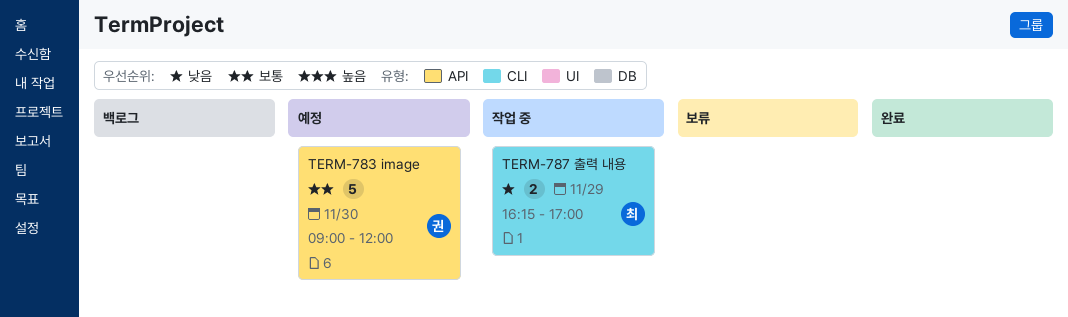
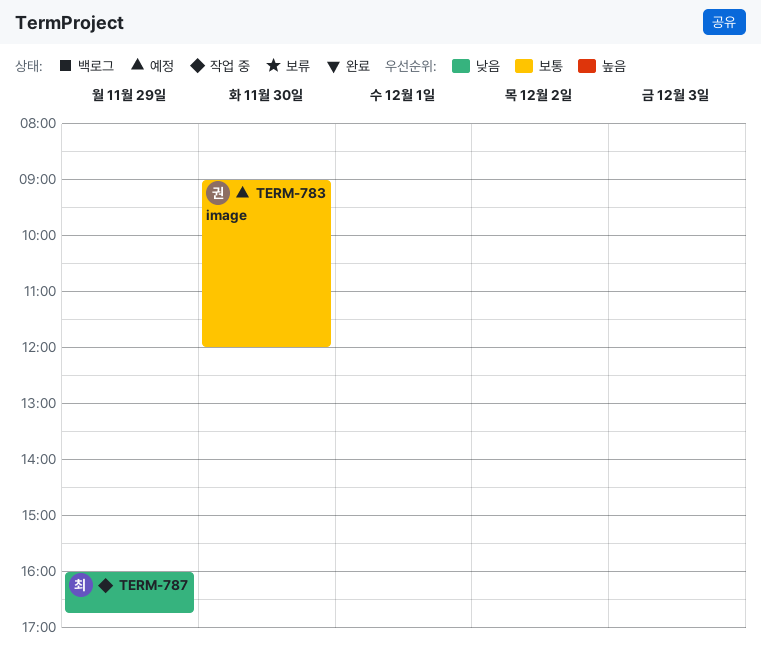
TERM-787, begins: 16:15 -> 16:00
TERM-787, ends: 17:00 -> 16:45

